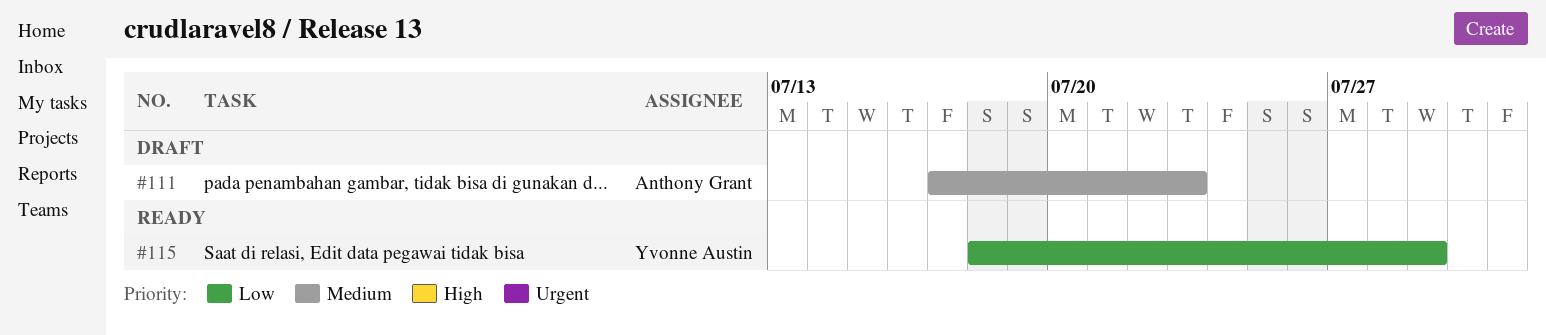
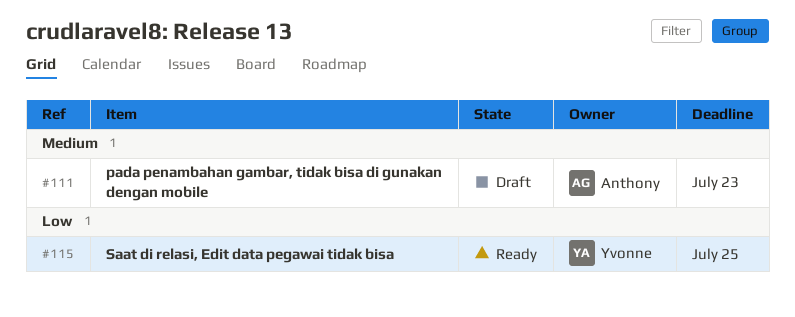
#115, due: Jul 29 -> Jul 25

